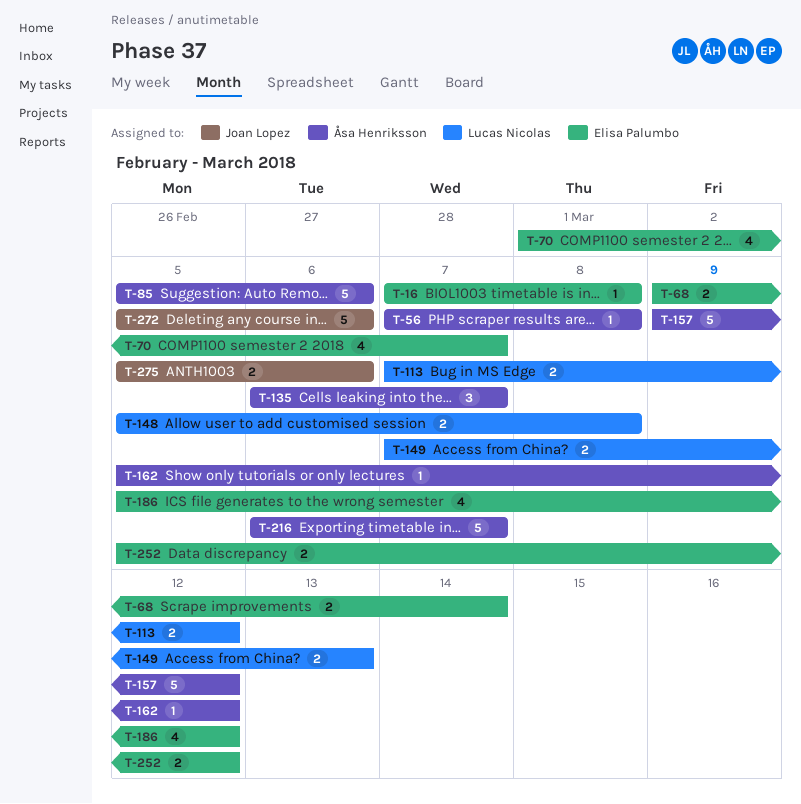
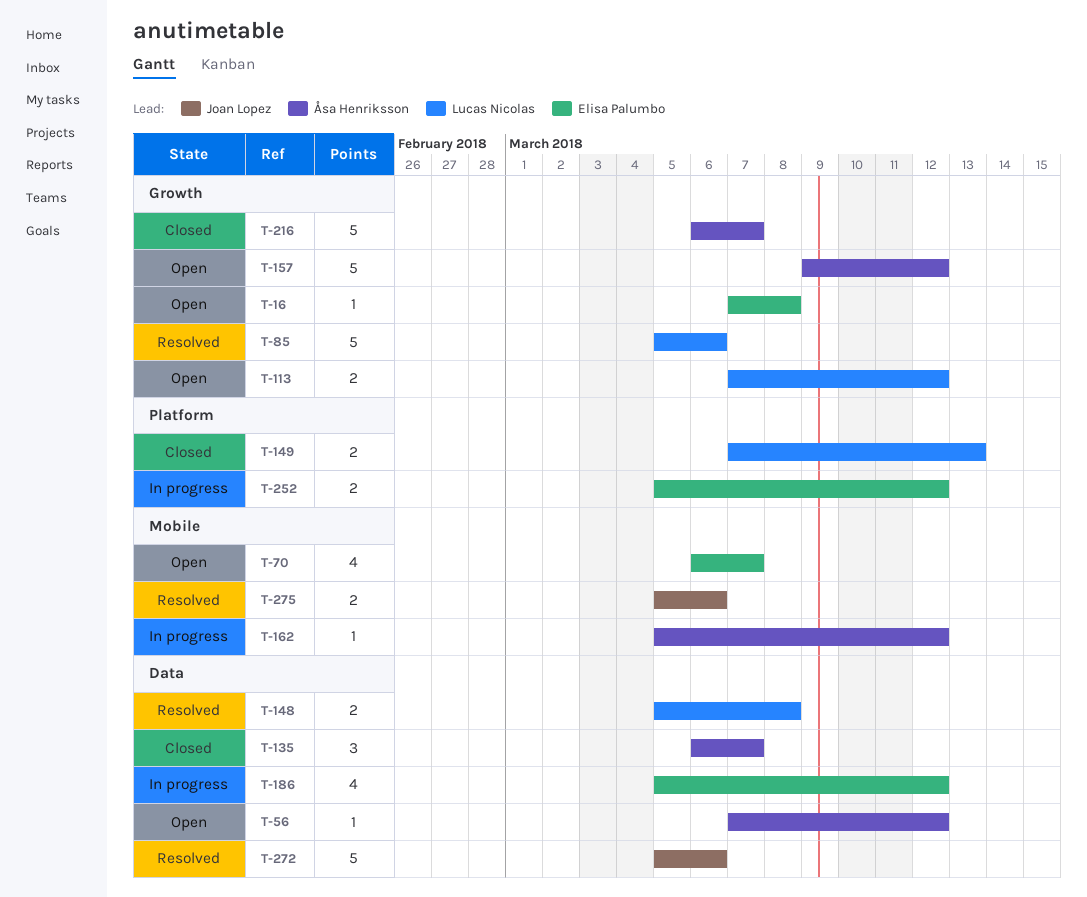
T-56, due: Mar 8 -> Mar 12
T-68: present -> none
T-70, start: Mar 1 -> Mar 6
T-85, owner: Åsa Henriksson -> Lucas Nicolas

